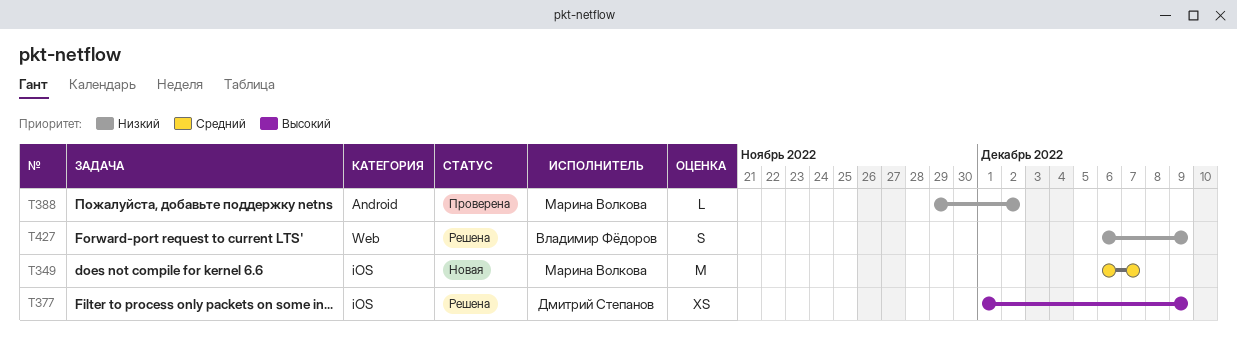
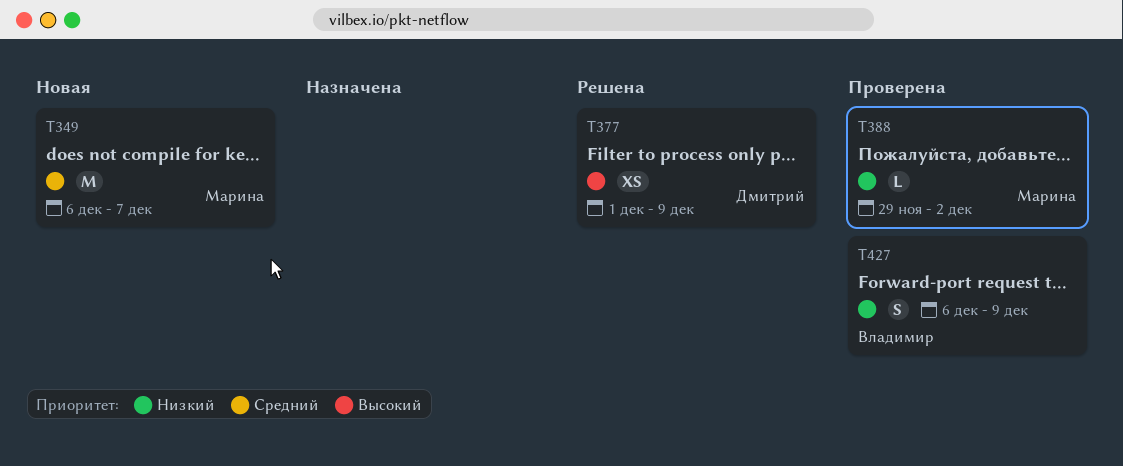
T427, status: Решена -> Проверена

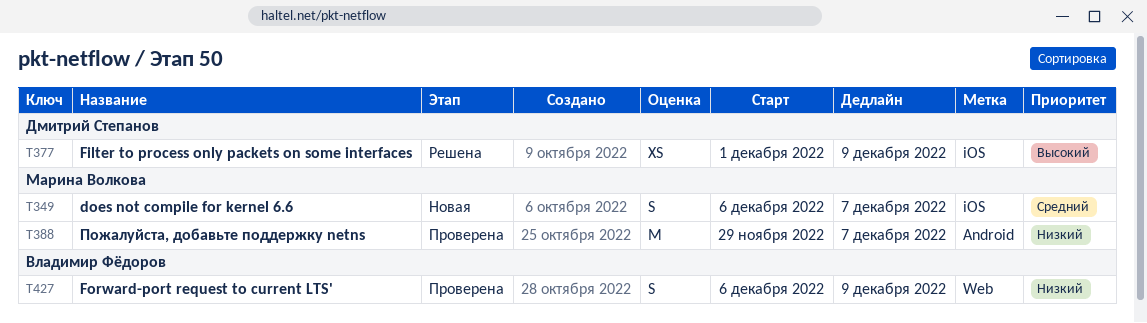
T349, estimate: M -> S
T388, estimate: L -> M
T388, due: Dec 2 -> Dec 7

